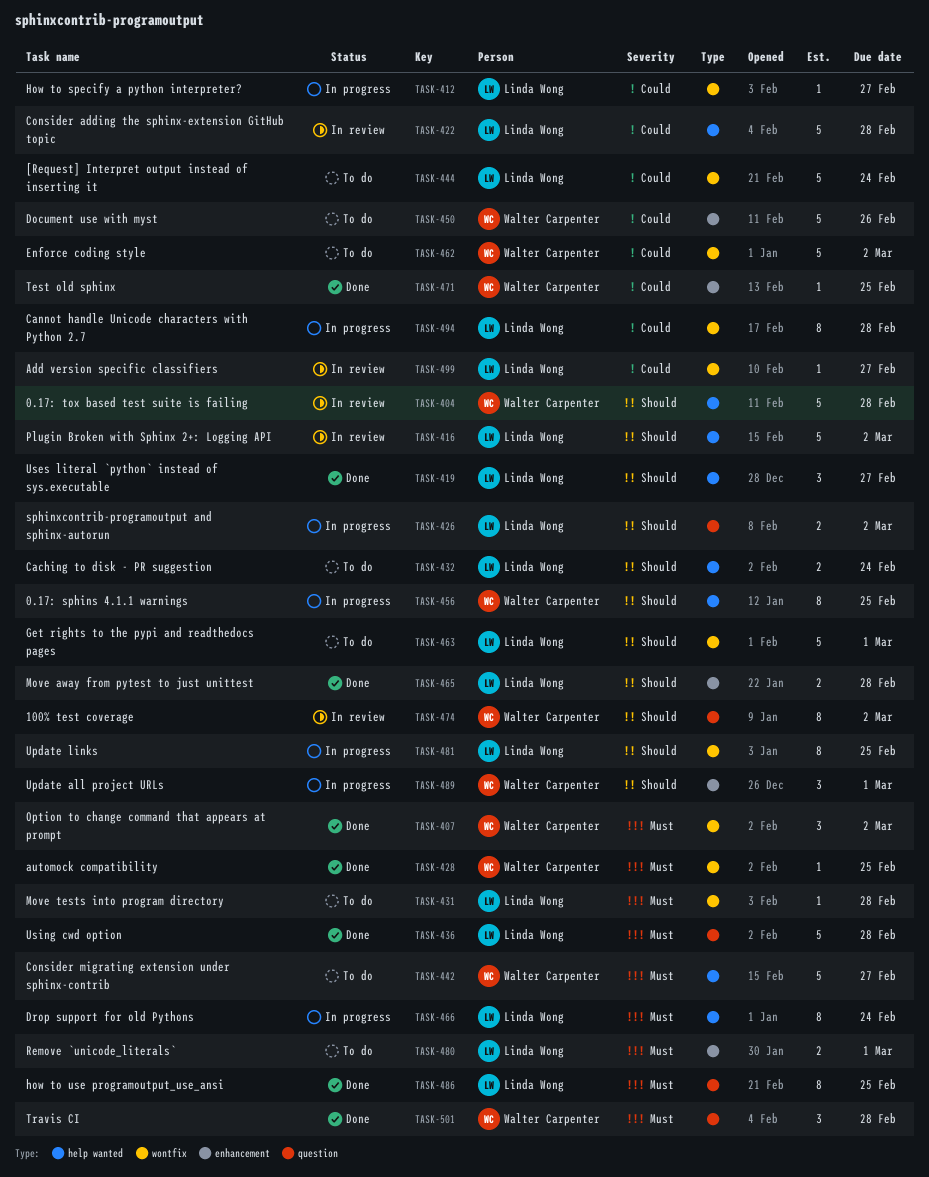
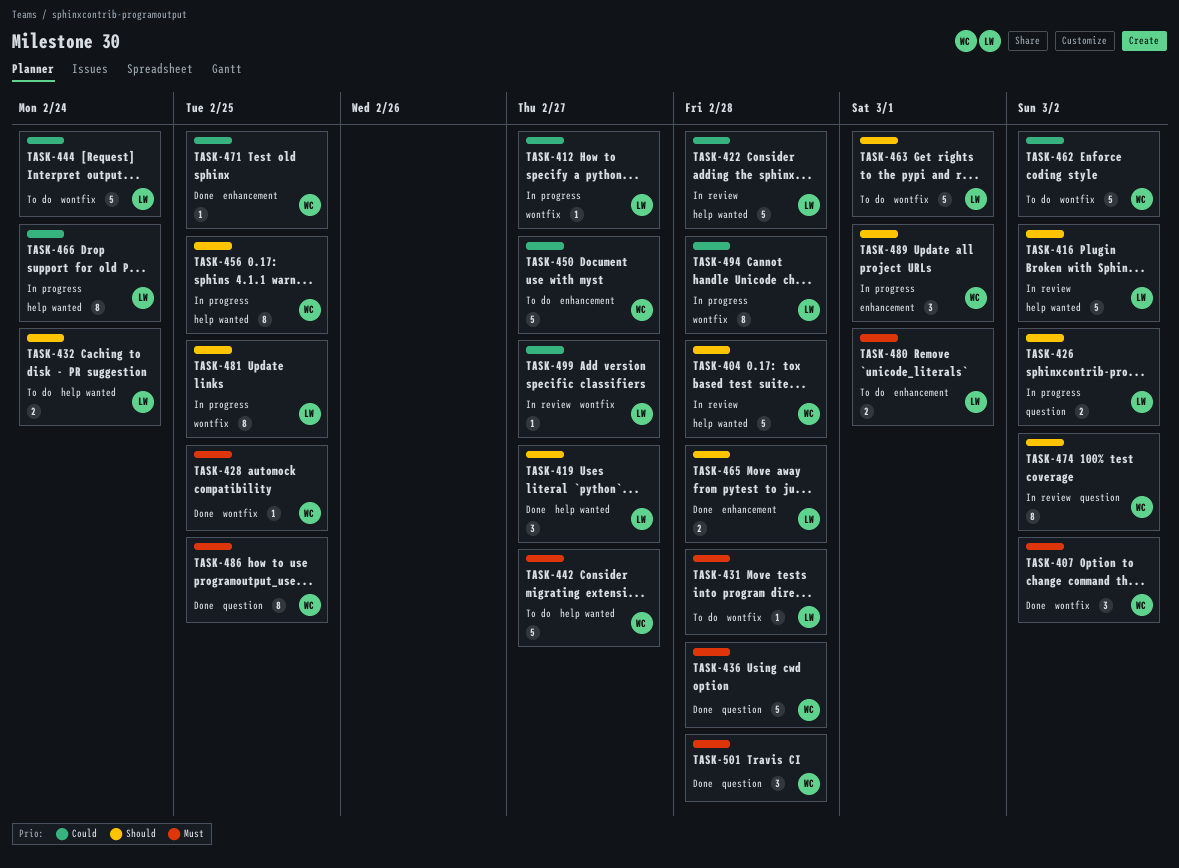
TASK-436, owner: Linda Wong -> Walter Carpenter
TASK-450, due: Feb 26 -> Feb 27
TASK-466, priority: Must -> Could
TASK-486, owner: Linda Wong -> Walter Carpenter

